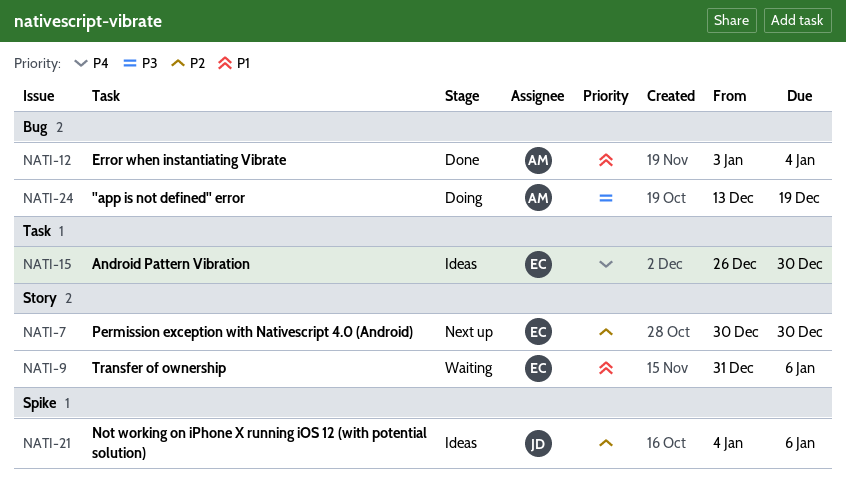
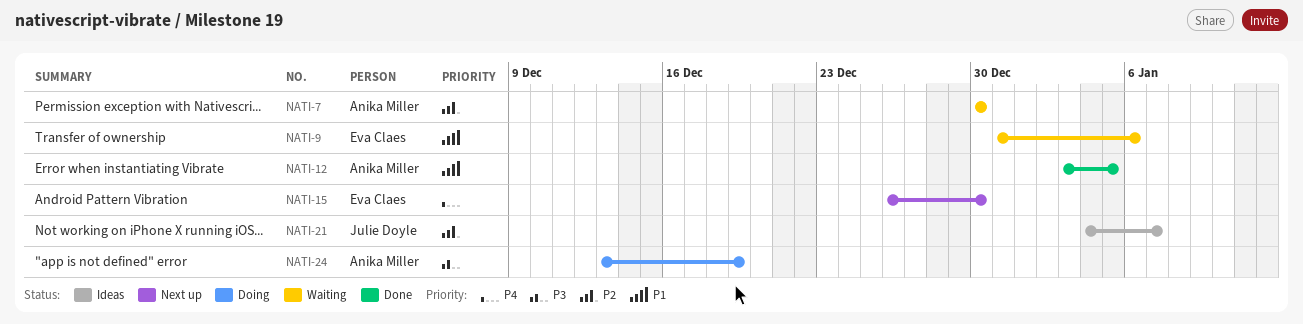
NATI-7, status: Next up -> Waiting
NATI-7, owner: Eva Claes -> Anika Miller
NATI-12, due: Jan 4 -> Jan 5
NATI-15, status: Ideas -> Next up
NATI-21, due: Jan 6 -> Jan 7

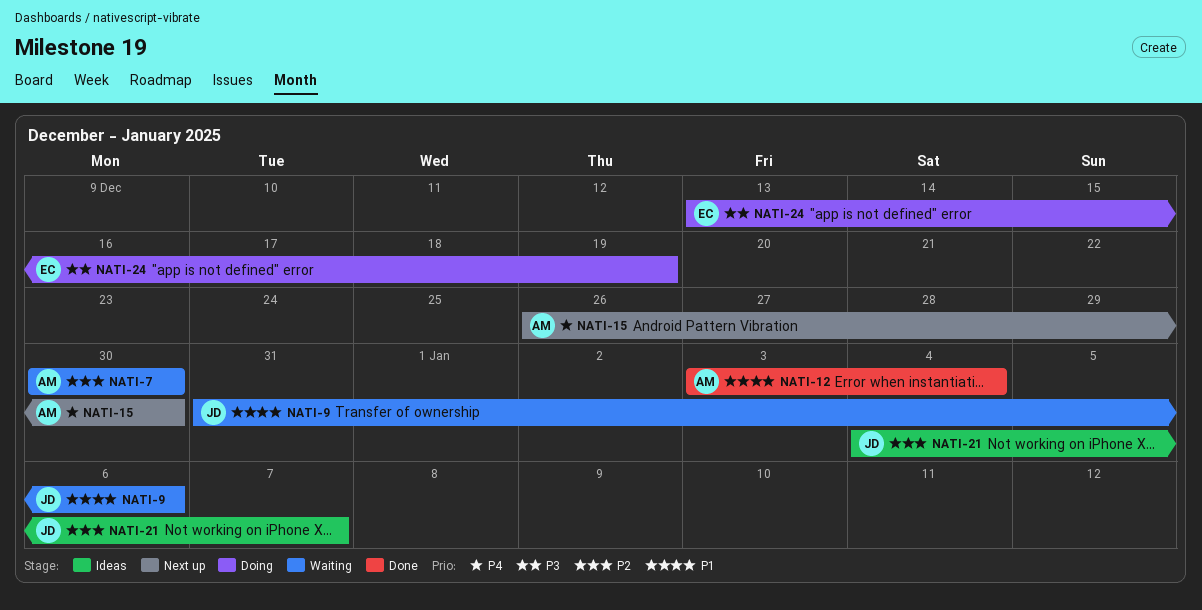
NATI-9, owner: Eva Claes -> Julie Doyle
NATI-12, due: Jan 5 -> Jan 4
NATI-15, owner: Eva Claes -> Anika Miller
NATI-24, owner: Anika Miller -> Eva Claes

